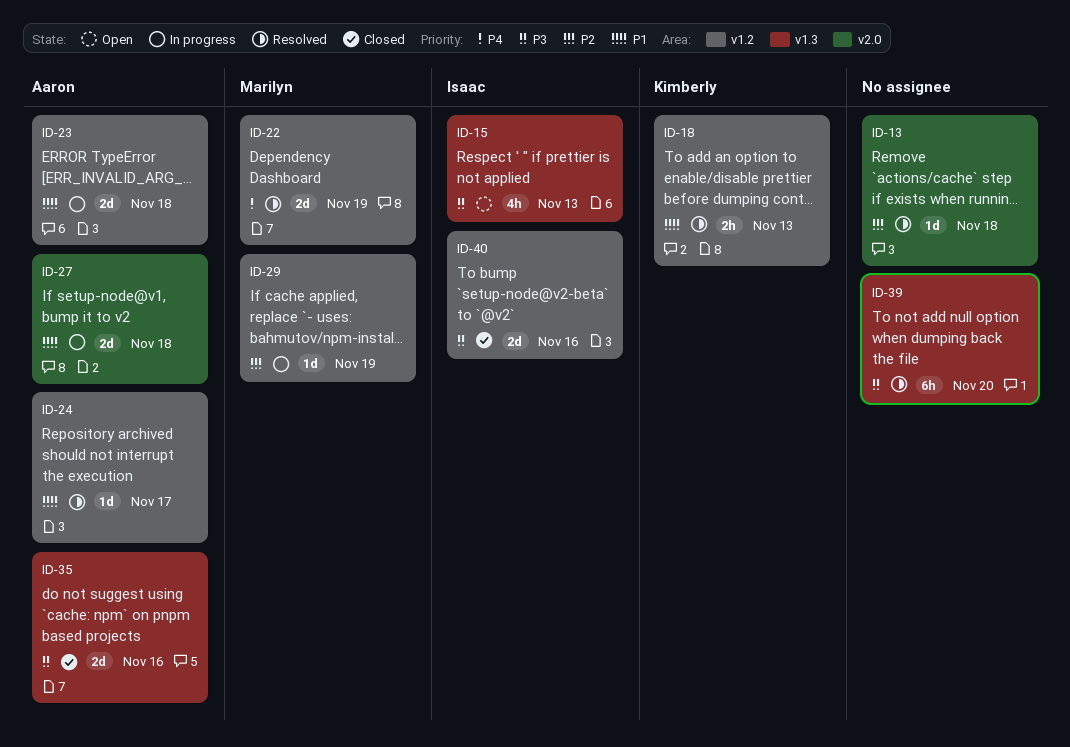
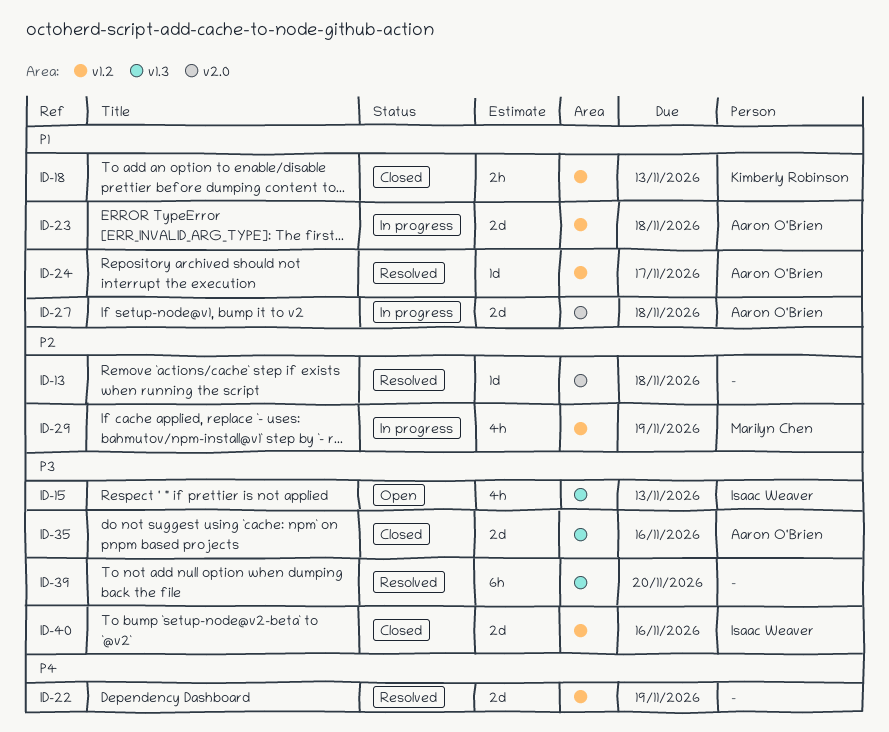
ID-18, status: Resolved -> Closed
ID-22, owner: Marilyn Chen -> none
ID-29, estimate: 1d -> 4h

